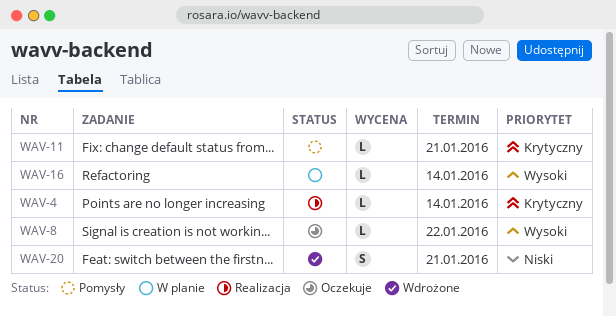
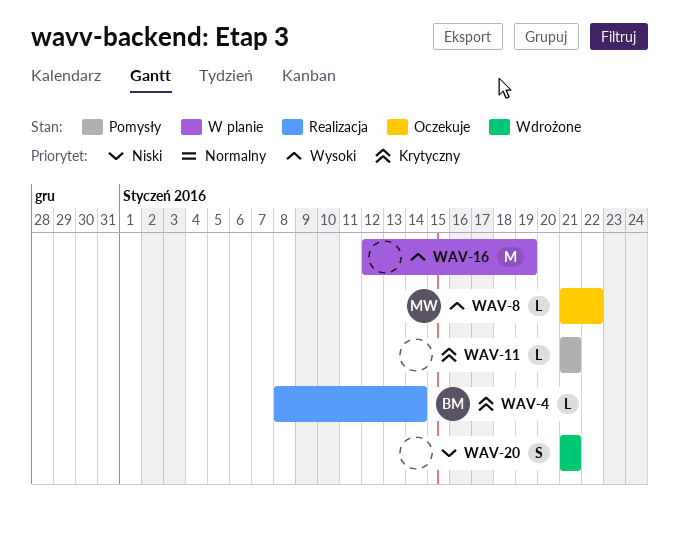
WAV-16, estimate: L -> M
WAV-16, due: Jan 14 -> Jan 19

